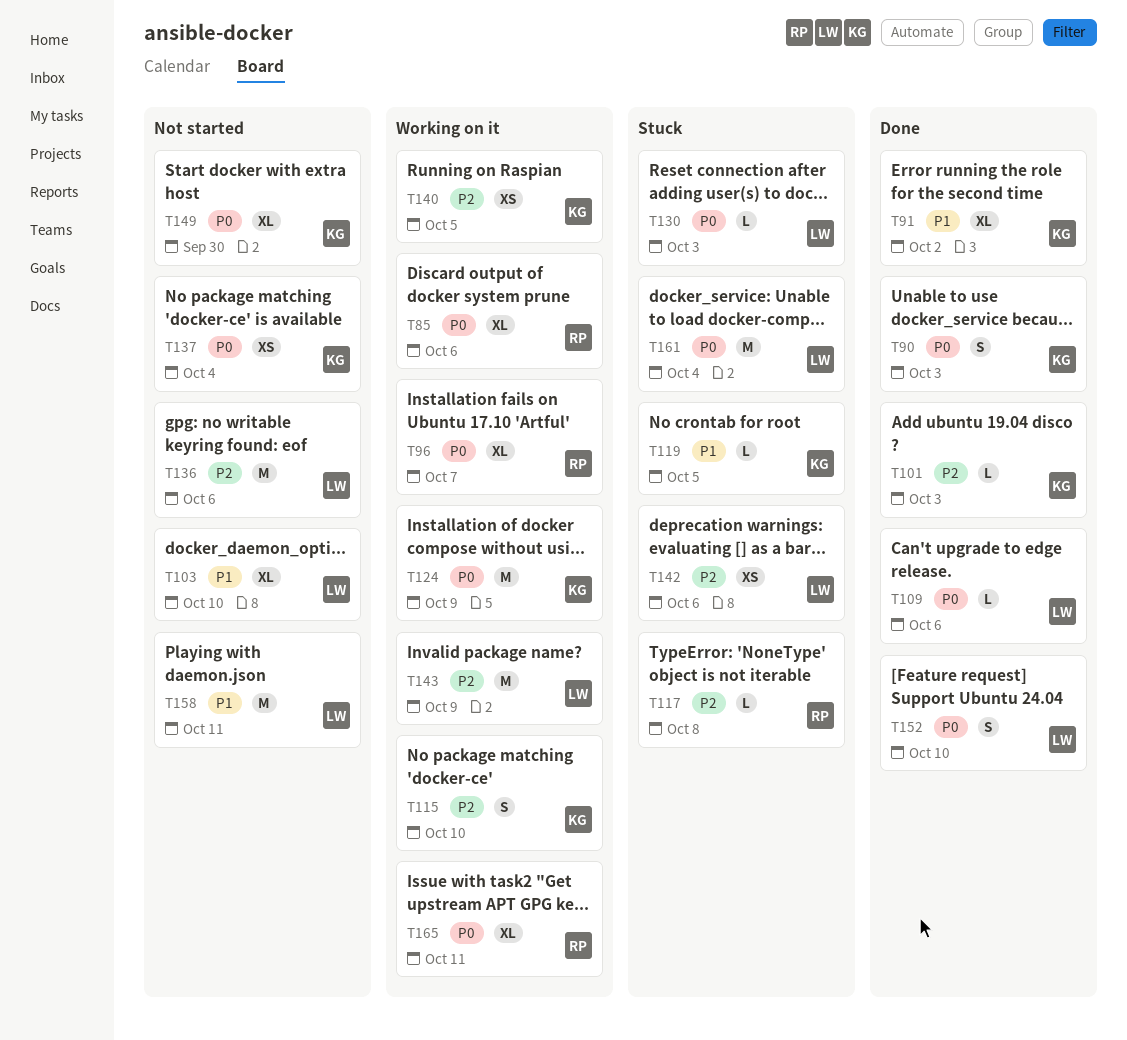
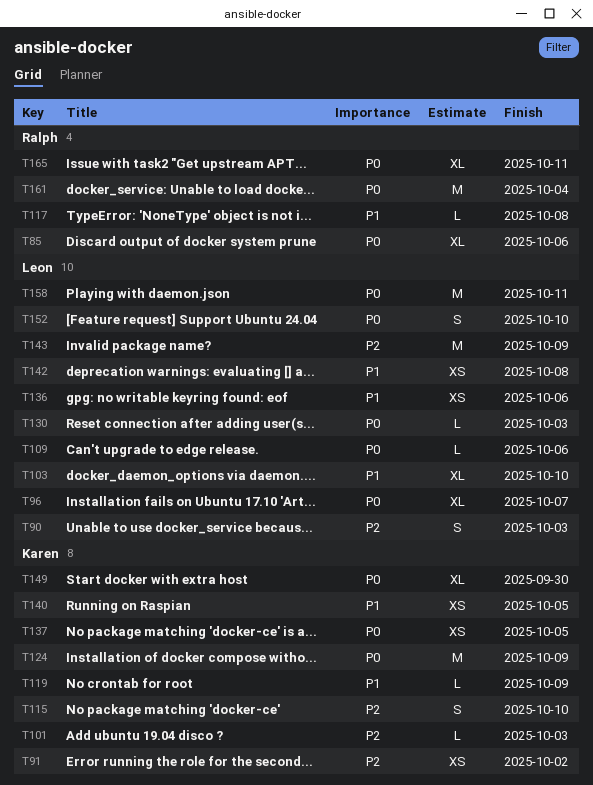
T90, owner: Karen -> Leon
T90, priority: P0 -> P2
T91, priority: P1 -> P2
T91, estimate: XL -> XS
T96, owner: Ralph -> Leon
T117, priority: P2 -> P1
T119, due: Oct 5 -> Oct 9
T136, priority: P2 -> P1
T136, estimate: M -> XS
T137, due: Oct 4 -> Oct 5
T140, priority: P2 -> P1
T142, priority: P2 -> P1
T142, due: Oct 6 -> Oct 8
T158, priority: P1 -> P0
T161, owner: Leon -> Ralph

